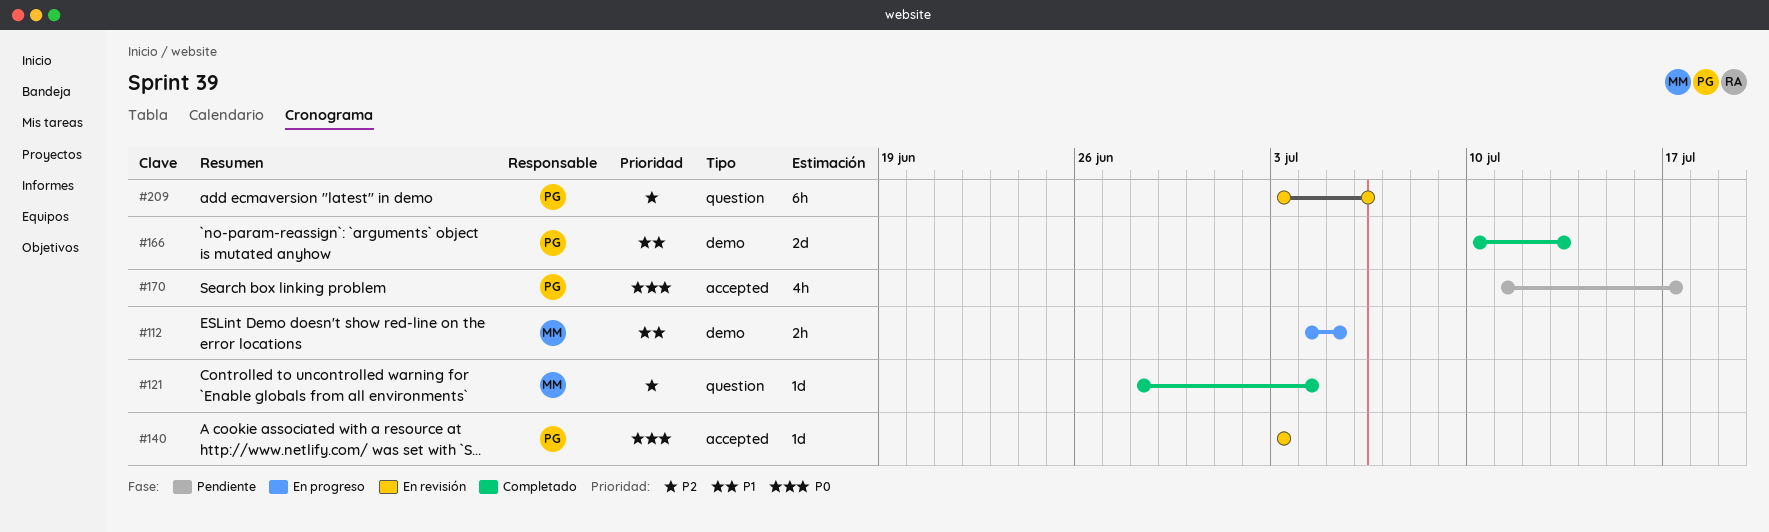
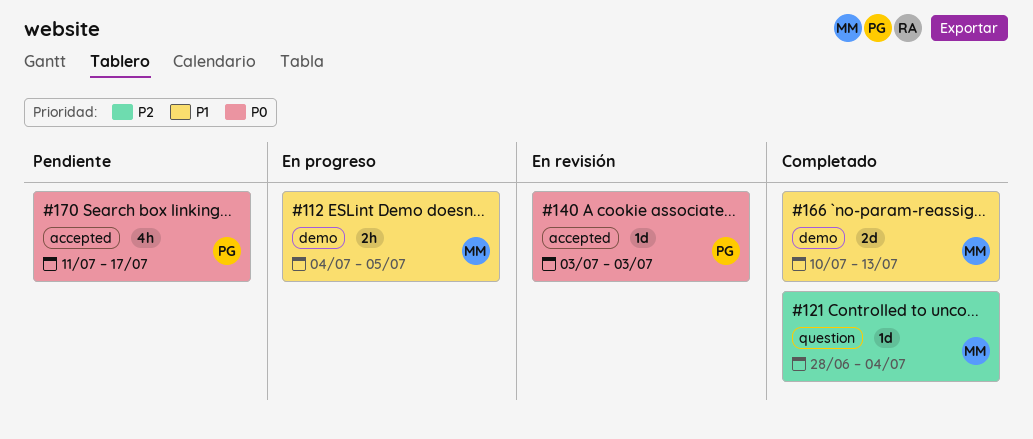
#166, owner: PG -> MM
#209: present -> none

